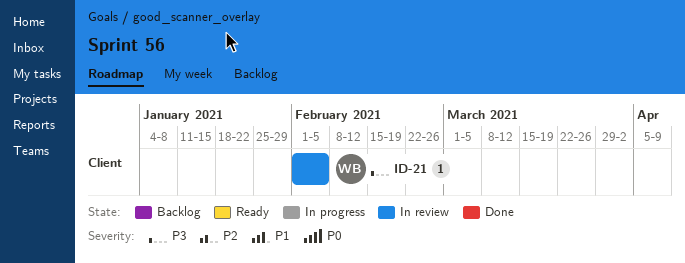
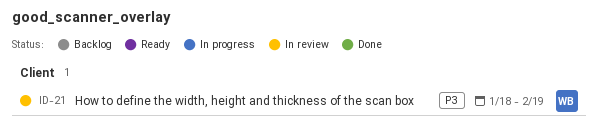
ID-21, start: Feb 1 -> Jan 18
ID-21, due: Feb 5 -> Feb 19

